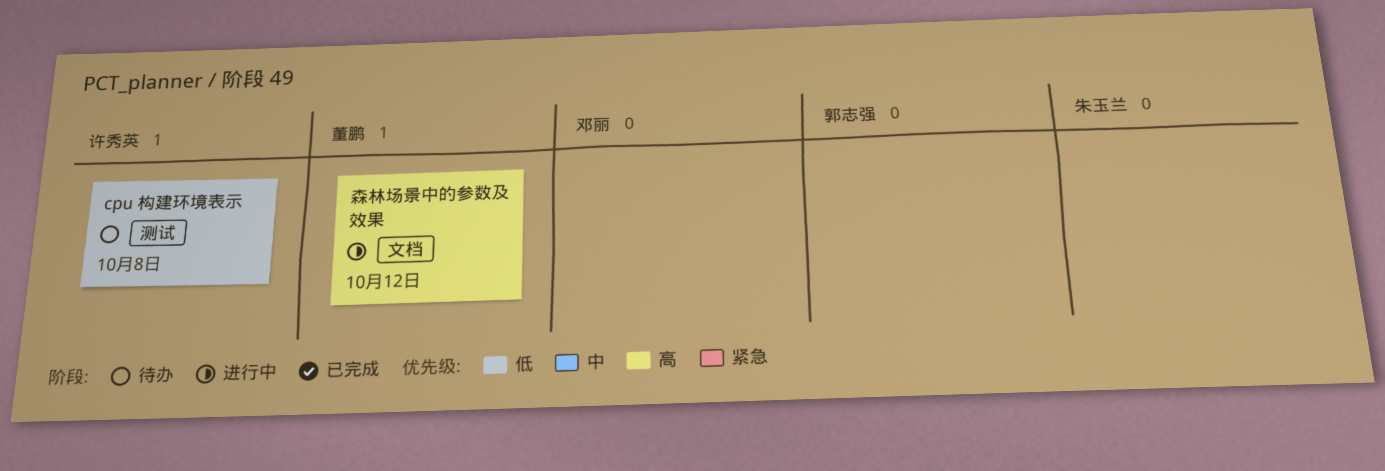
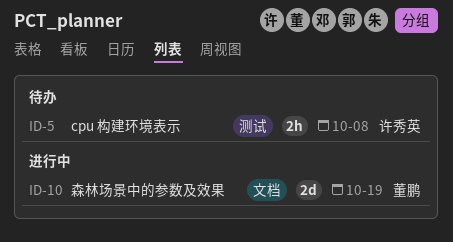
森林场景中的参数及效果, due: Oct 12 -> Oct 19

